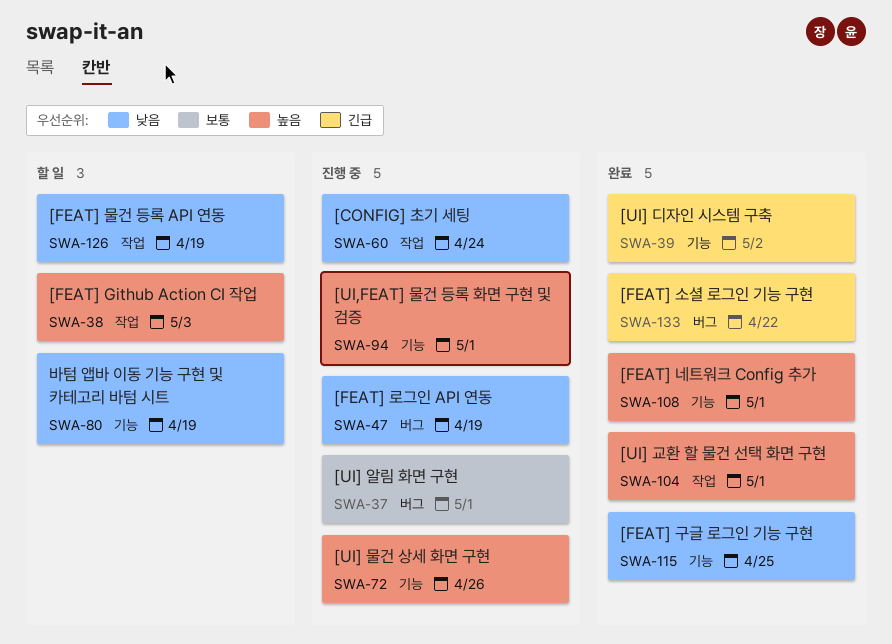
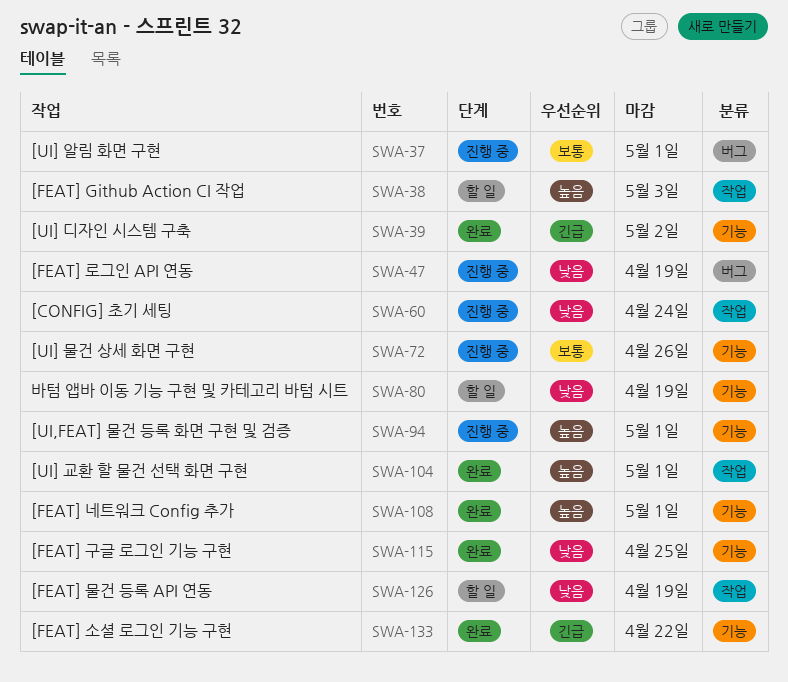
SWA-72, priority: 높음 -> 보통
SWA-133, label: 버그 -> 기능

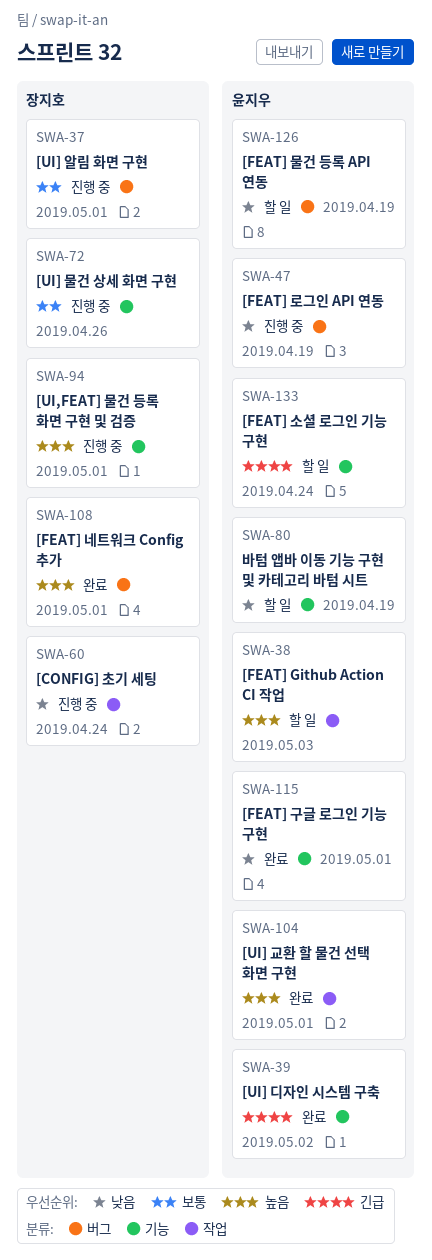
SWA-108, label: 기능 -> 버그
SWA-115, due: Apr 25 -> May 1
SWA-126, label: 작업 -> 버그
SWA-133, status: 완료 -> 할 일
SWA-133, due: Apr 22 -> Apr 24

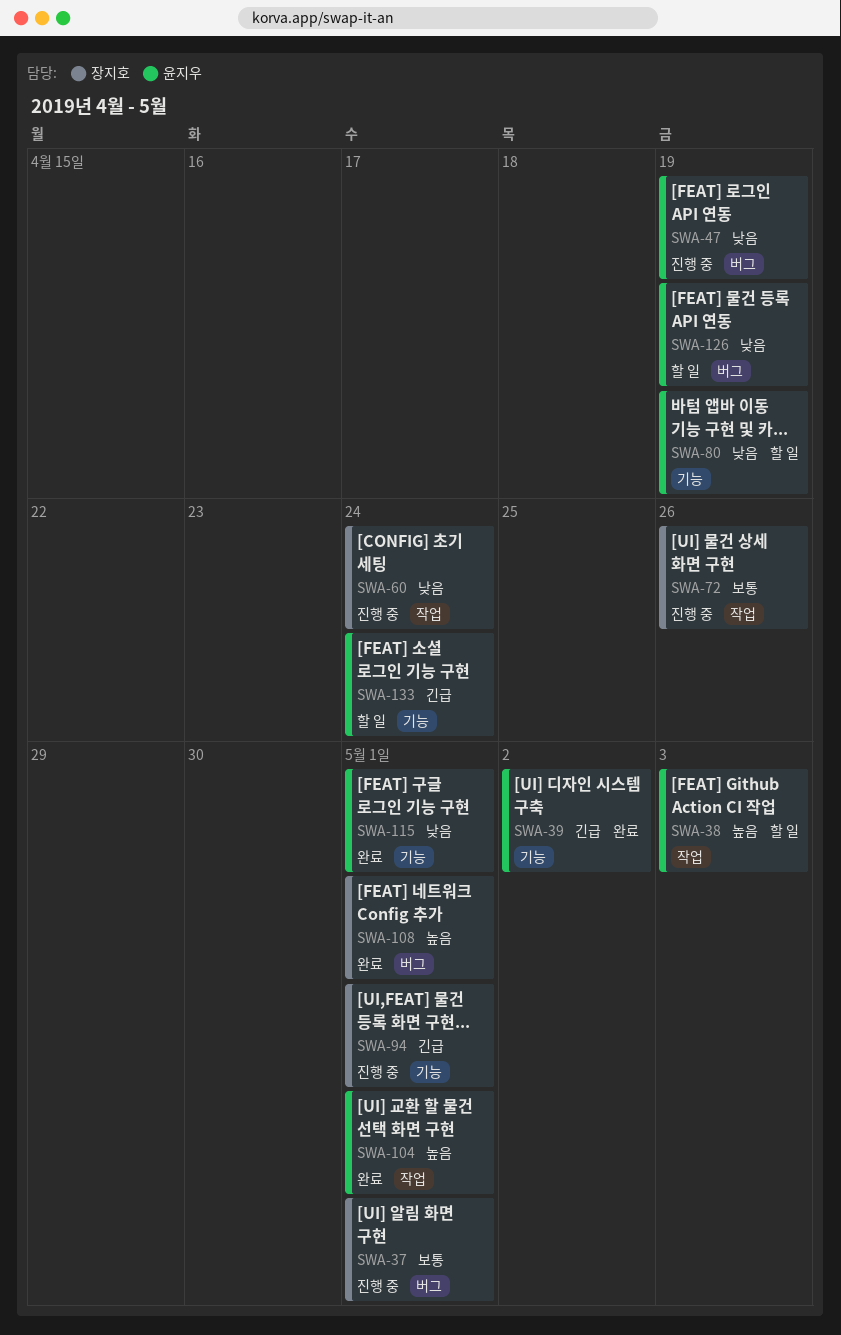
SWA-72, label: 기능 -> 작업
SWA-94, priority: 높음 -> 긴급

